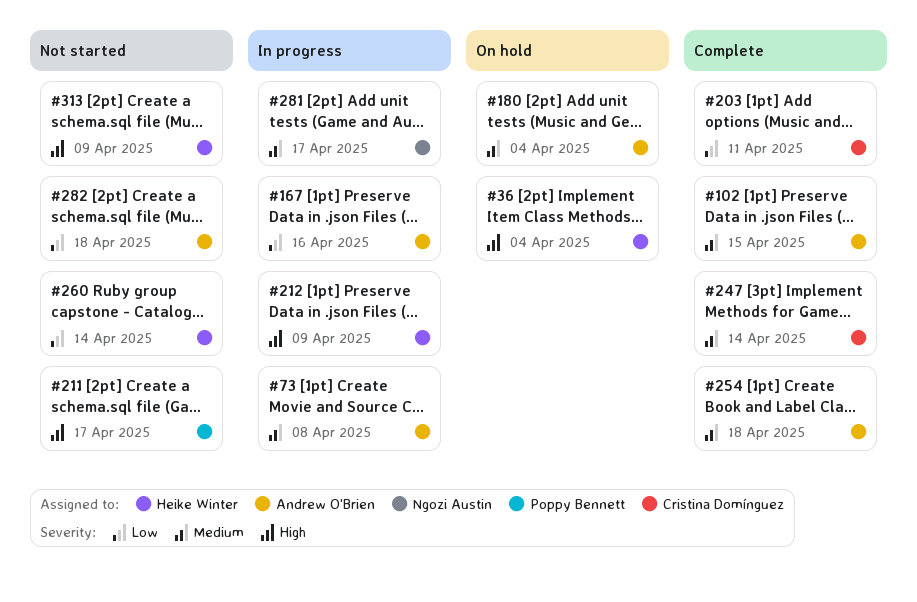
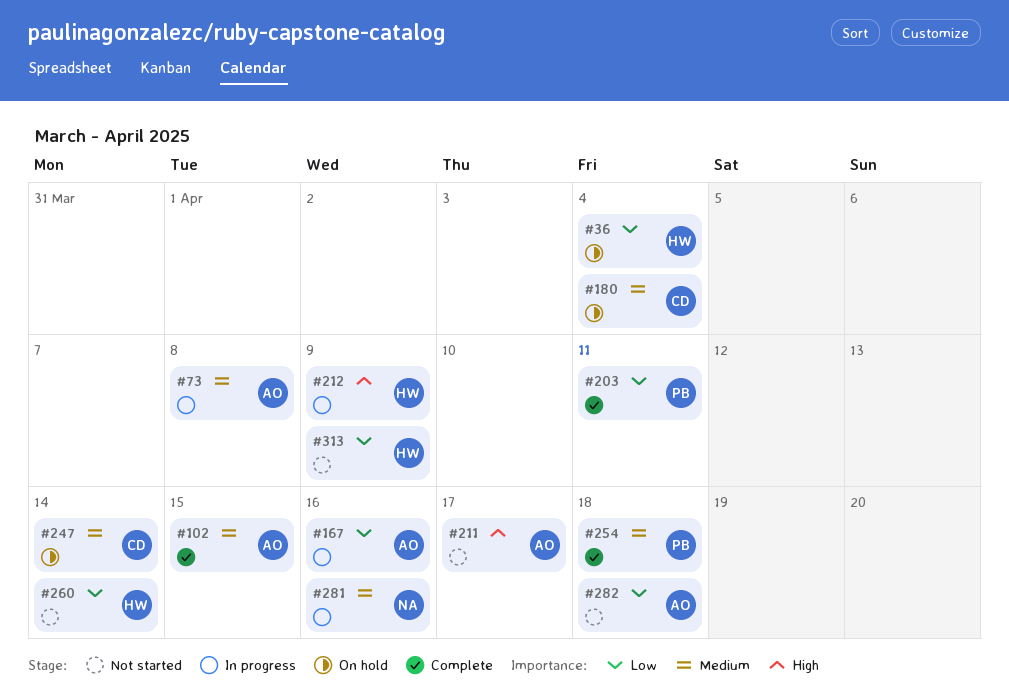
#36, priority: High -> Low
#180, owner: Andrew O'Brien -> Cristina Domínguez
#203, owner: Cristina Domínguez -> Poppy Bennett
#211, owner: Poppy Bennett -> Andrew O'Brien
#247, status: Complete -> On hold
#254, owner: Andrew O'Brien -> Poppy Bennett
#281, due: Apr 17 -> Apr 16
#313, priority: High -> Low

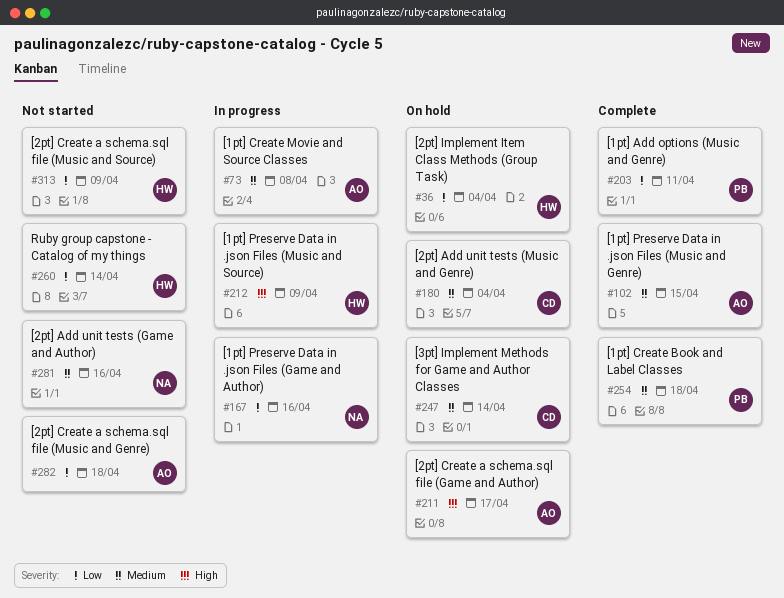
#167, owner: AO -> NA
#211, status: Not started -> On hold
#281, status: In progress -> Not started

